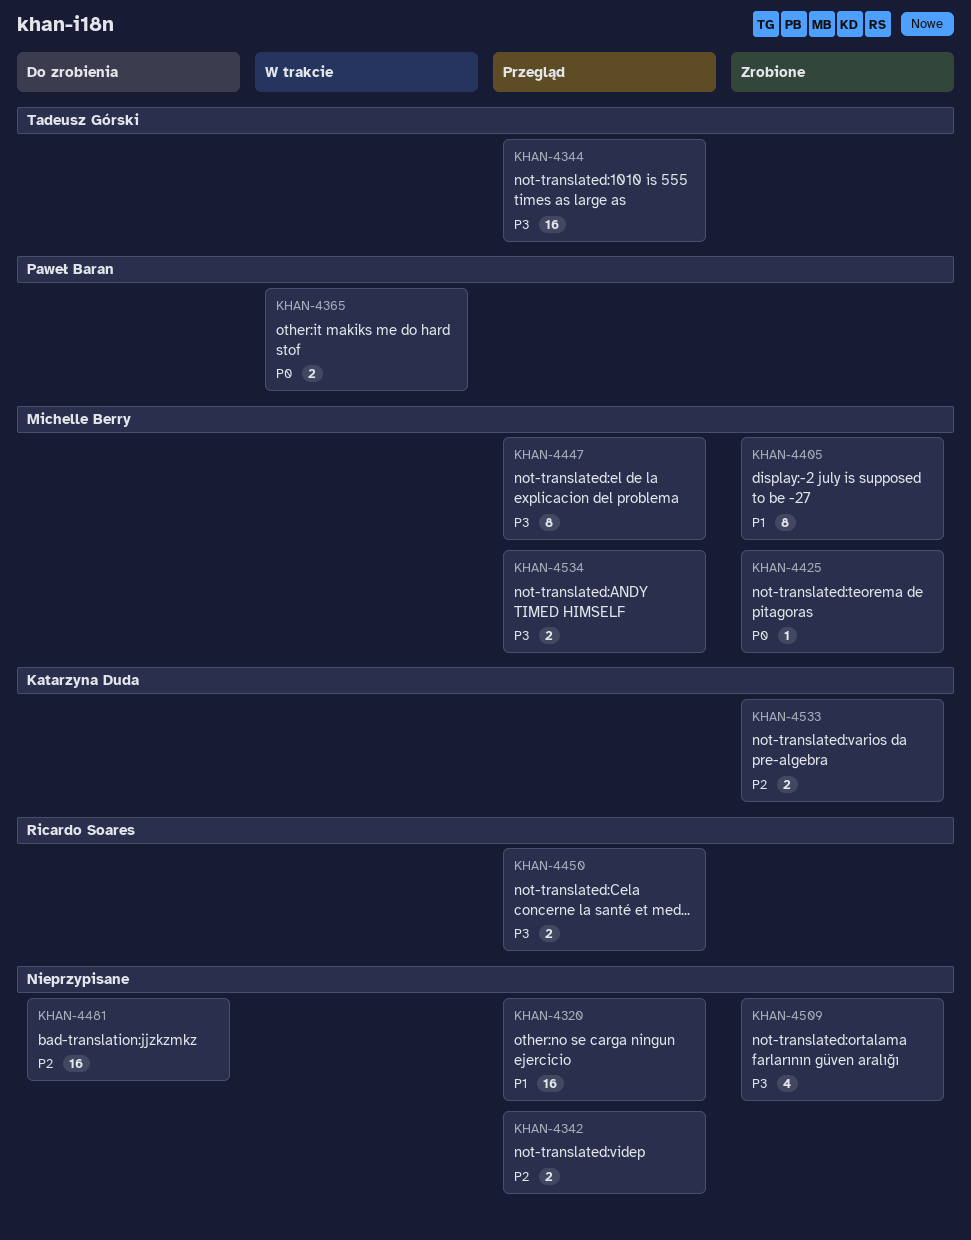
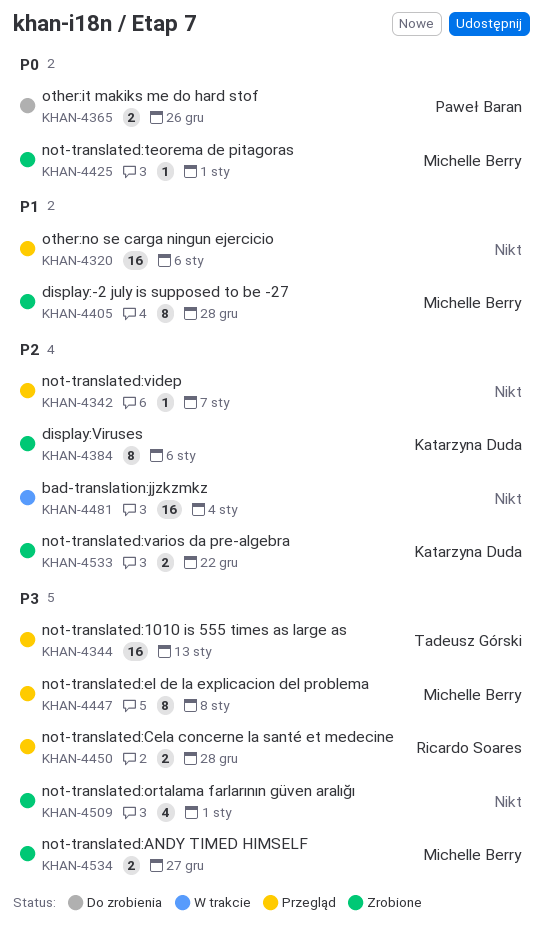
KHAN-4342, estimate: 2 -> 1
KHAN-4365, status: W trakcie -> Do zrobienia
KHAN-4384: none -> present
KHAN-4481, status: Do zrobienia -> W trakcie
KHAN-4534, status: Przegląd -> Zrobione

